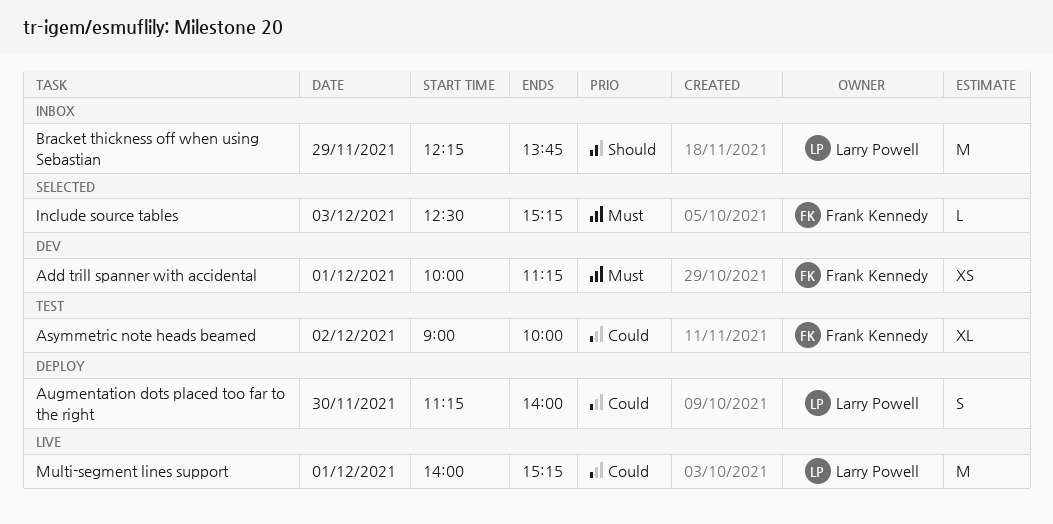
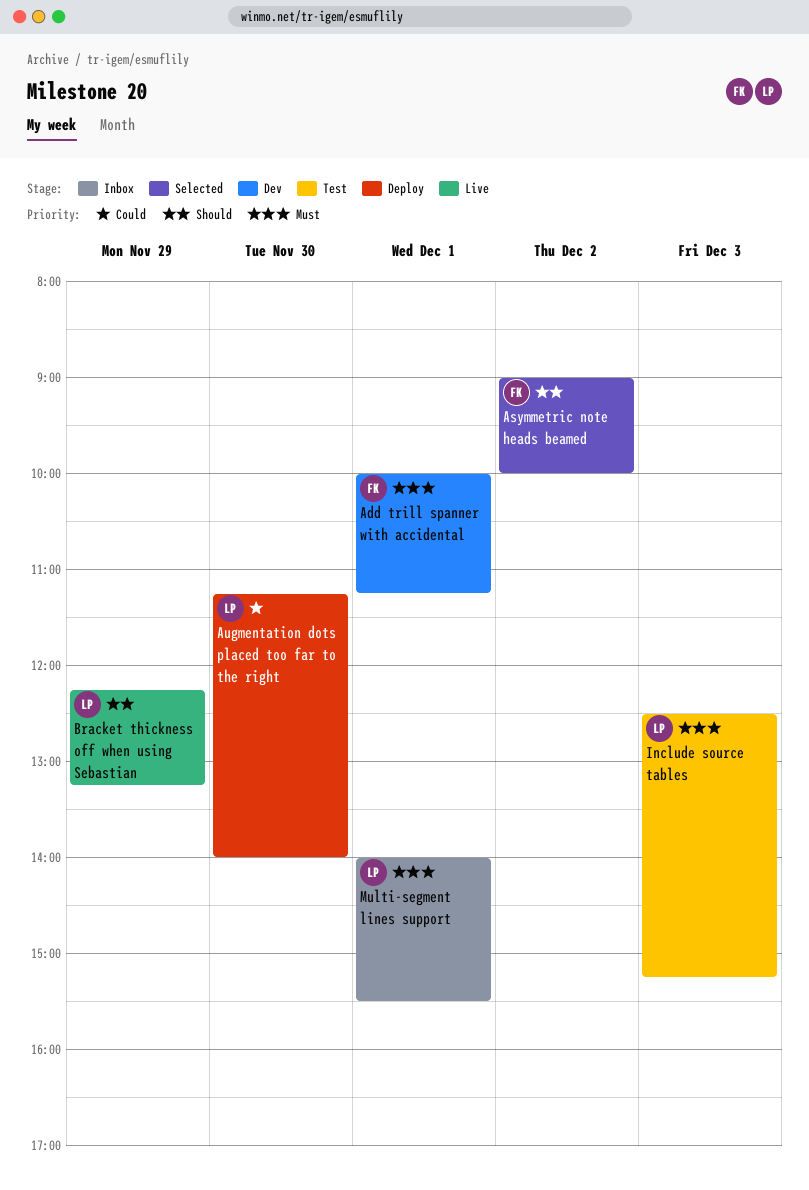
Asymmetric note heads beamed, status: Test -> Selected
Asymmetric note heads beamed, priority: Could -> Should
Bracket thickness off when using Sebastian, status: Inbox -> Live
Bracket thickness off when using Sebastian, ends: 13:45 -> 13:15
Include source tables, status: Selected -> Test
Include source tables, owner: Frank Kennedy -> Larry Powell
Multi-segment lines support, status: Live -> Inbox
Multi-segment lines support, priority: Could -> Must
Multi-segment lines support, ends: 15:15 -> 15:30

